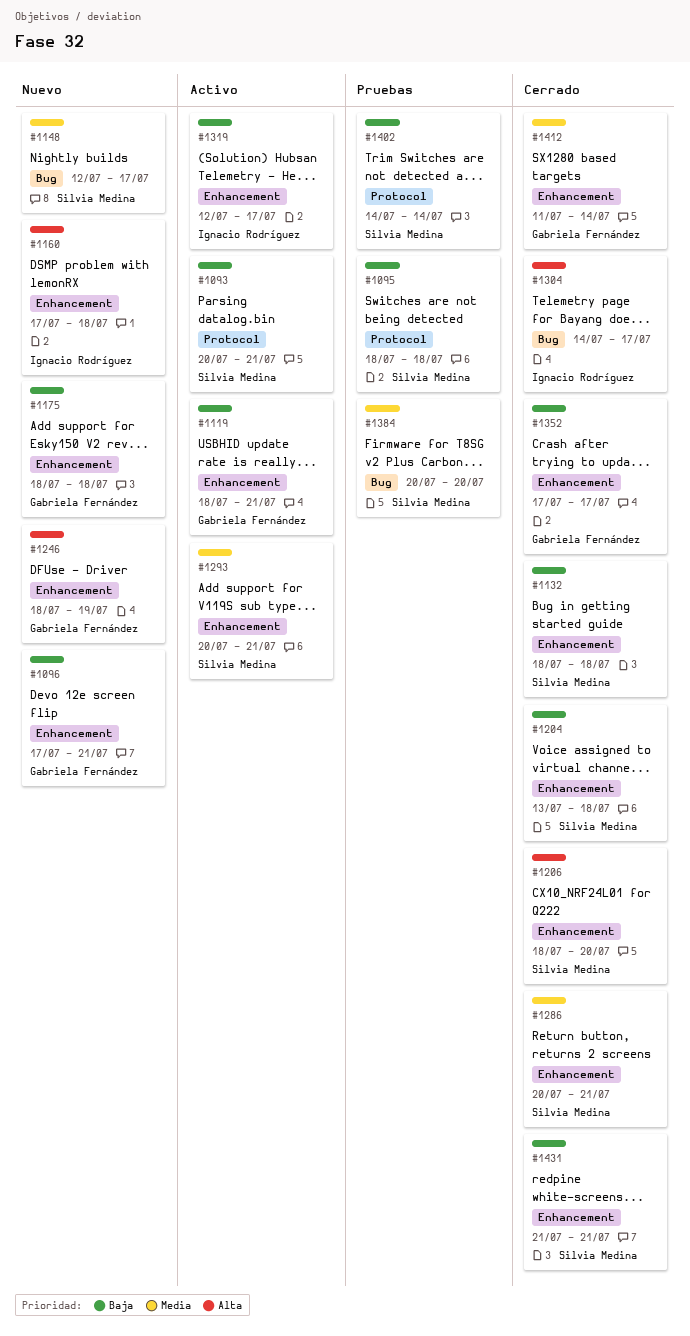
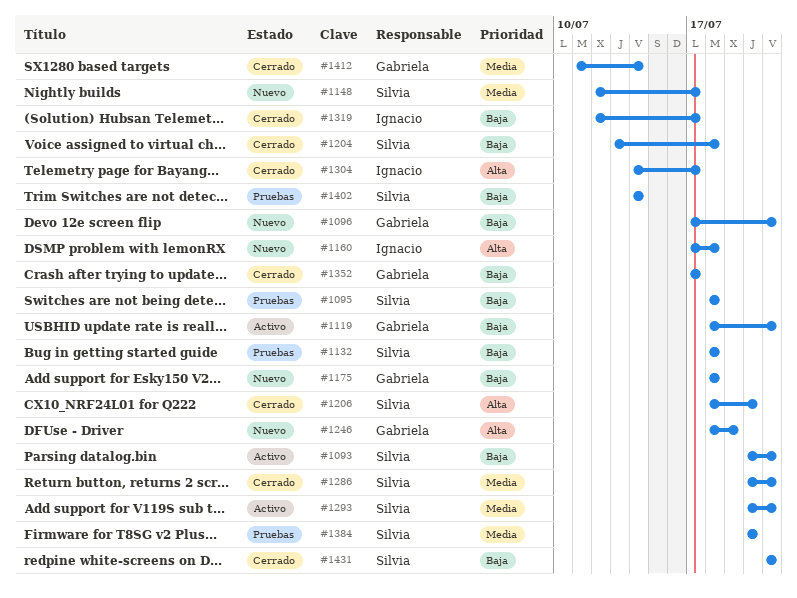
#1132, status: Cerrado -> Pruebas
#1319, status: Activo -> Cerrado

